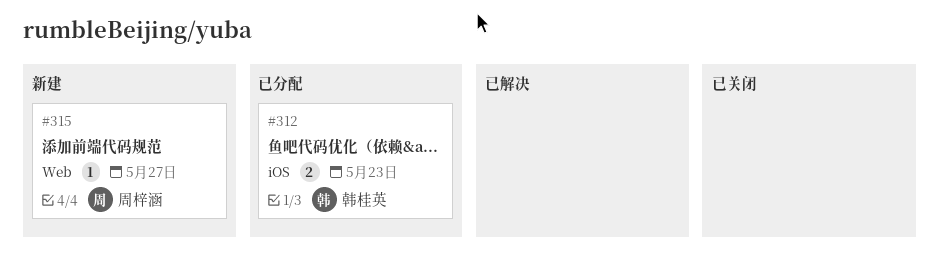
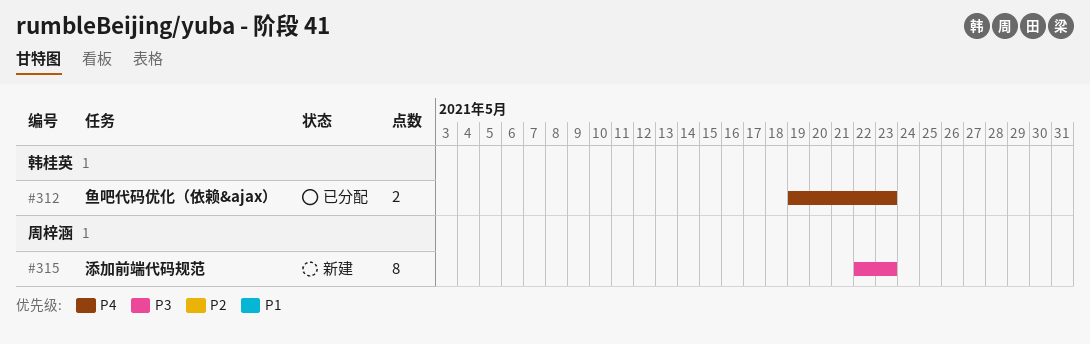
#315, estimate: 1 -> 8
#315, due: May 27 -> May 23

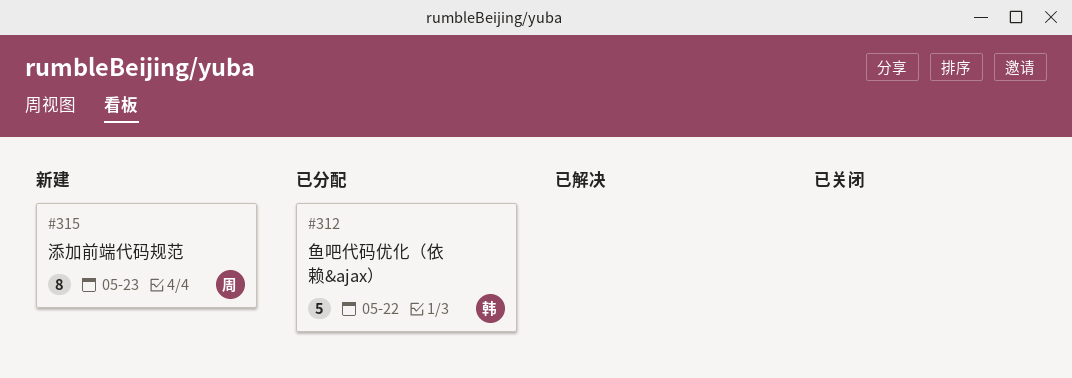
#312, estimate: 2 -> 5
#312, due: May 23 -> May 22

